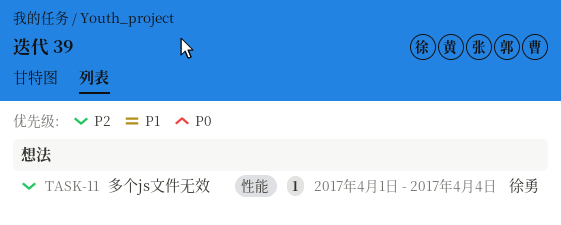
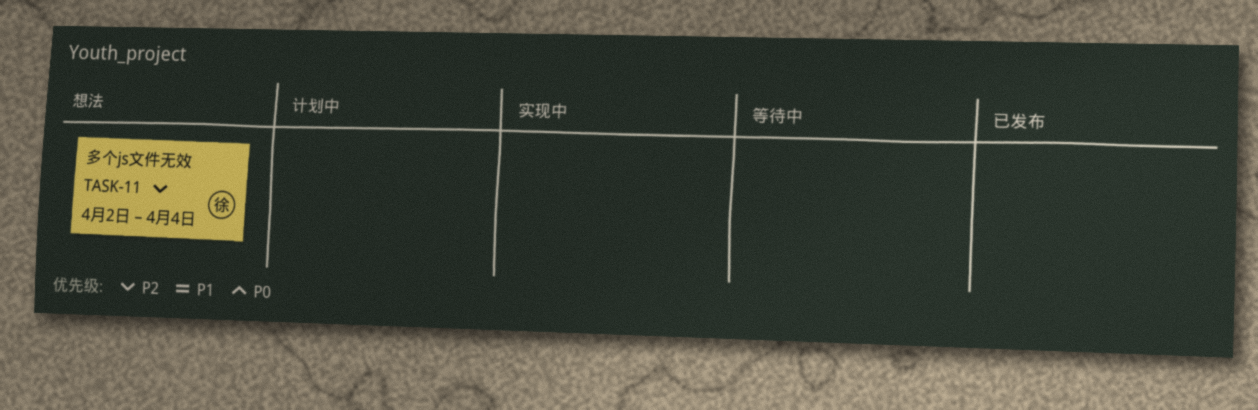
TASK-11, start: Apr 1 -> Apr 2

